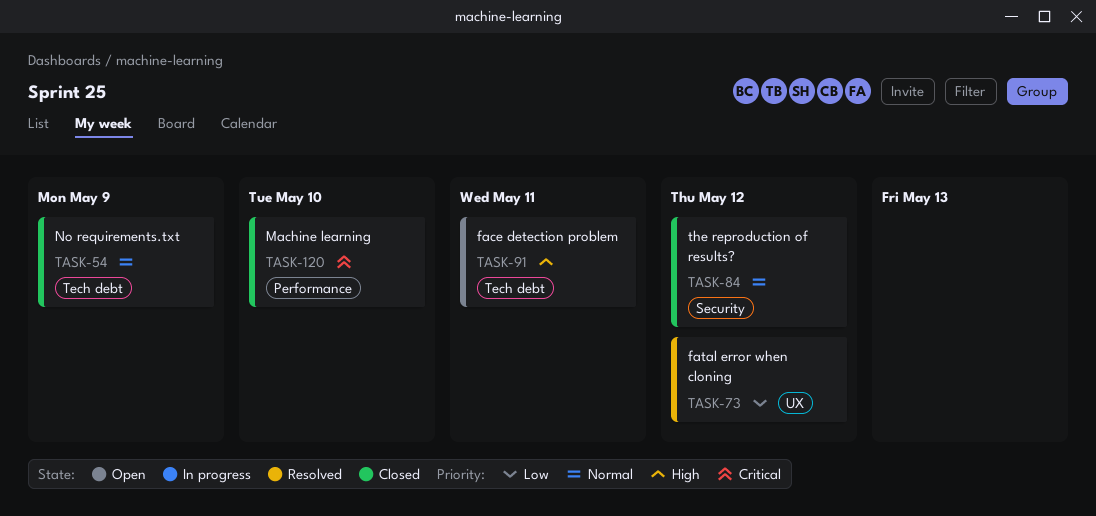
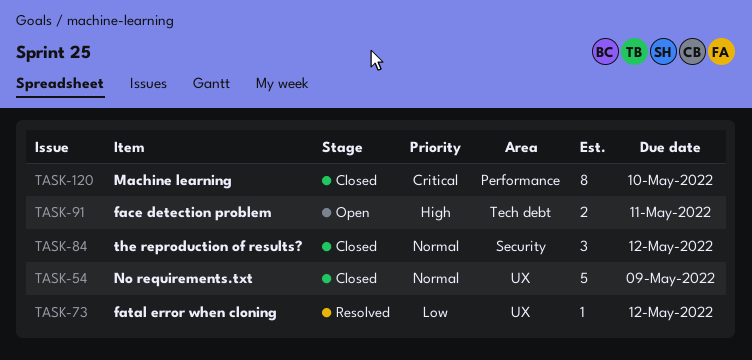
TASK-54, label: Tech debt -> UX

